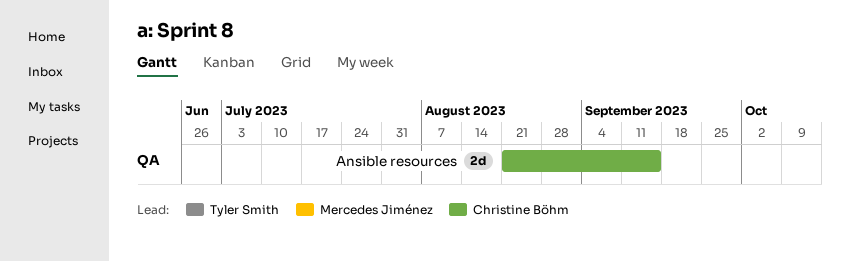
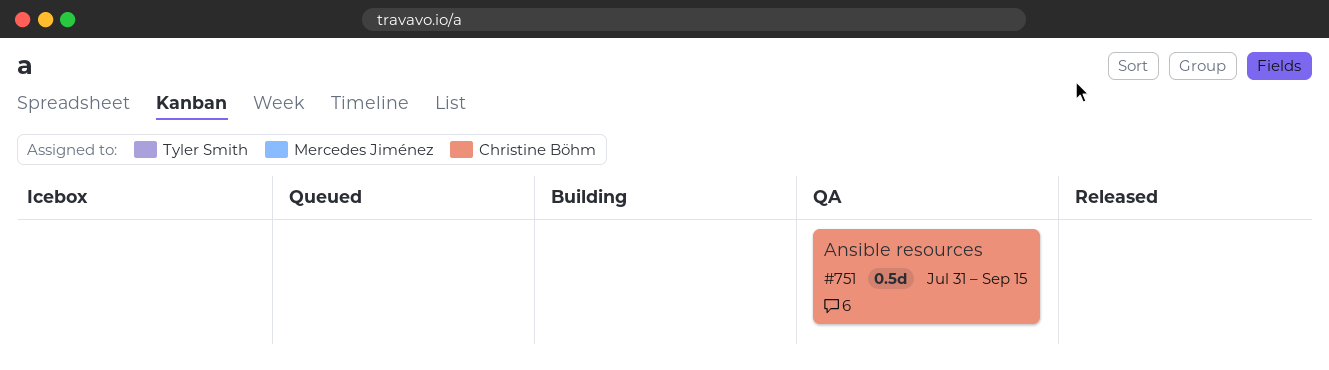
Ansible resources, estimate: 2d -> 0.5d
Ansible resources, start: Aug 21 -> Jul 31

